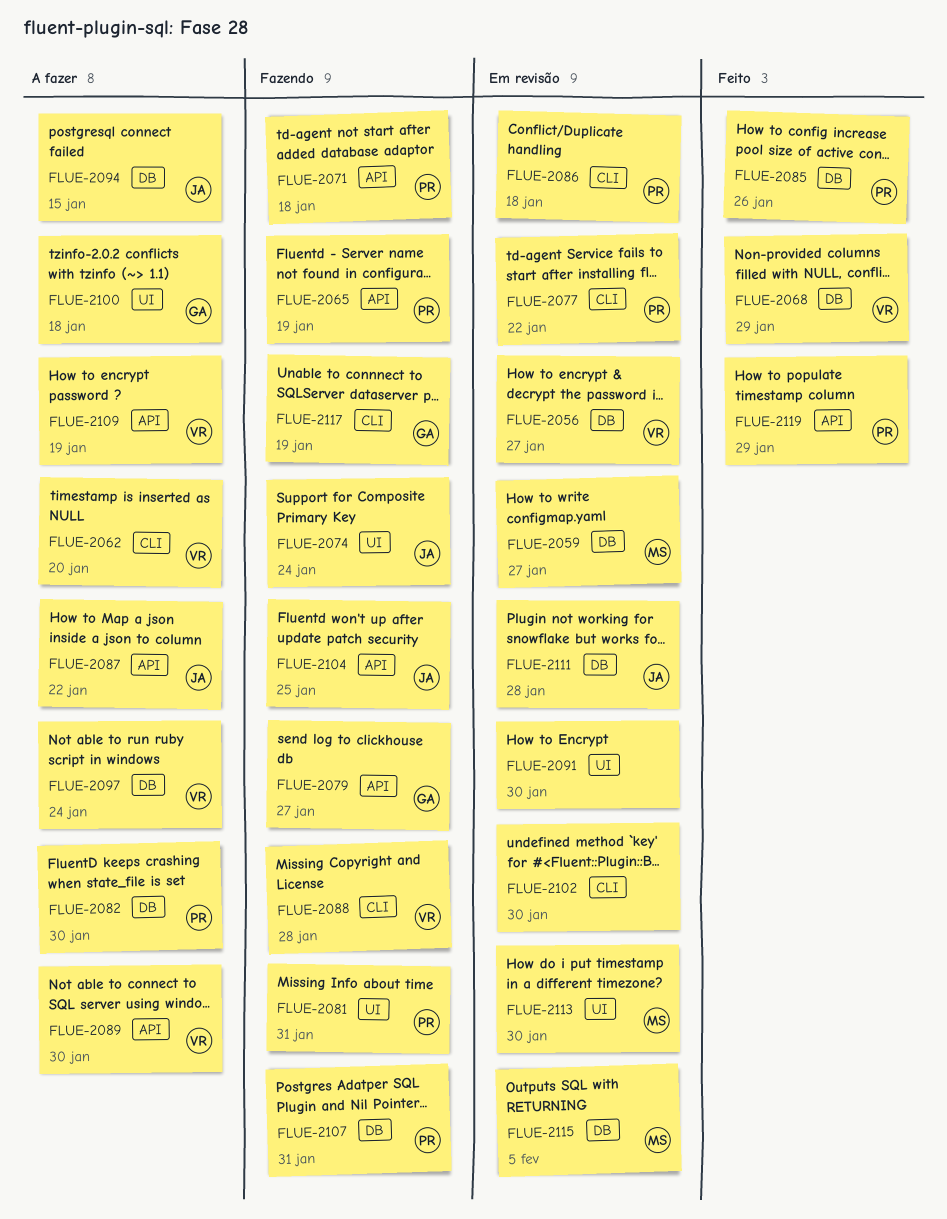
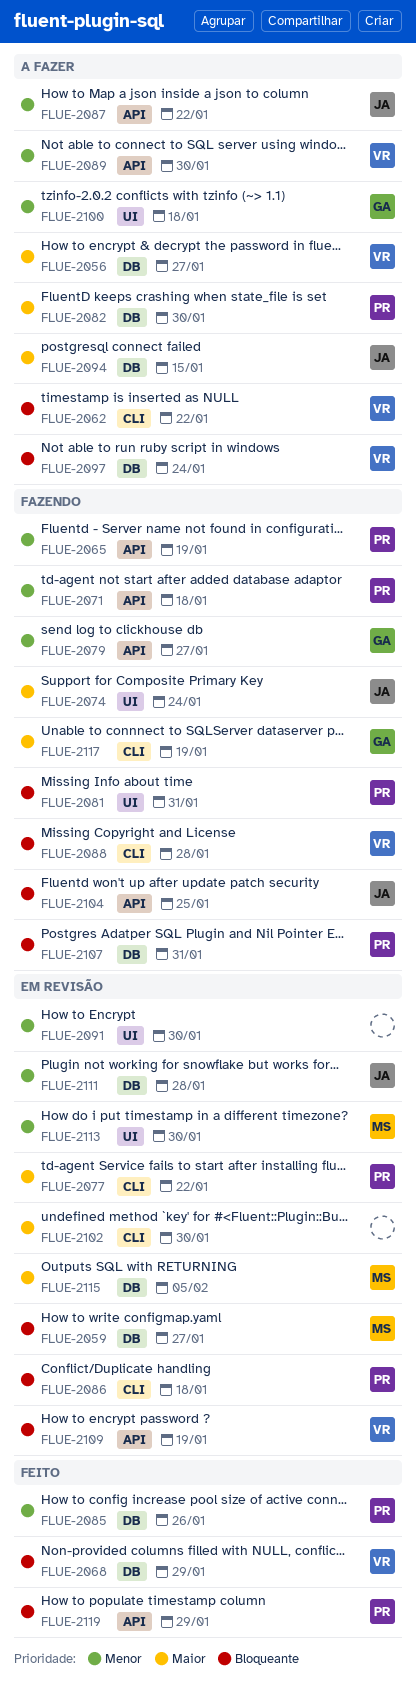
FLUE-2056, status: Em revisão -> A fazer
FLUE-2062, due: Jan 20 -> Jan 22
FLUE-2109, status: A fazer -> Em revisão

